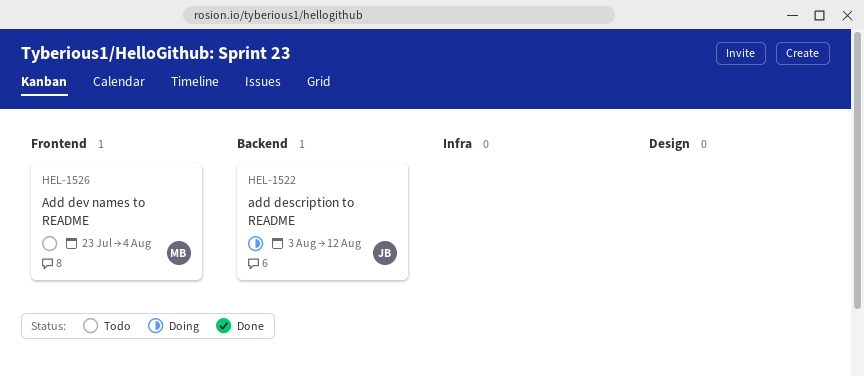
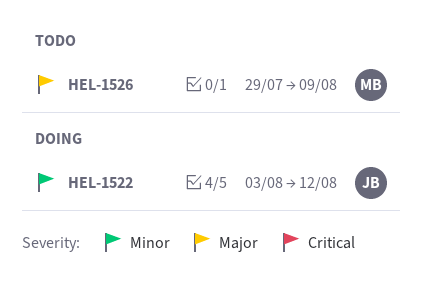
HEL-1526, start: Jul 23 -> Jul 29
HEL-1526, due: Aug 4 -> Aug 9

